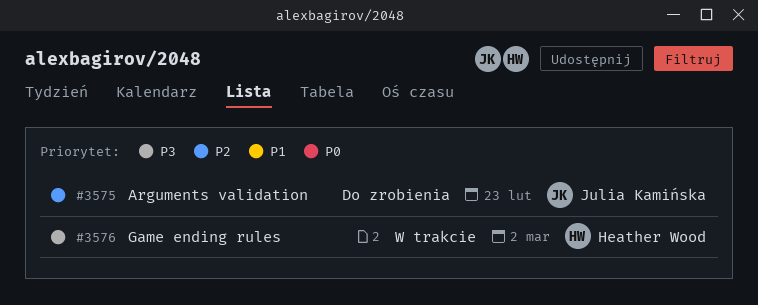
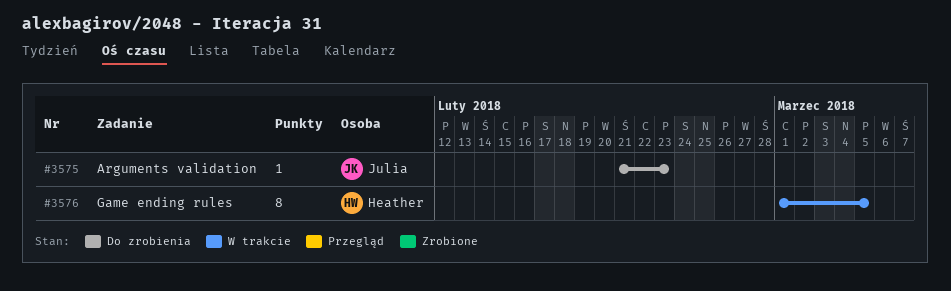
#3576, due: Mar 2 -> Mar 5

